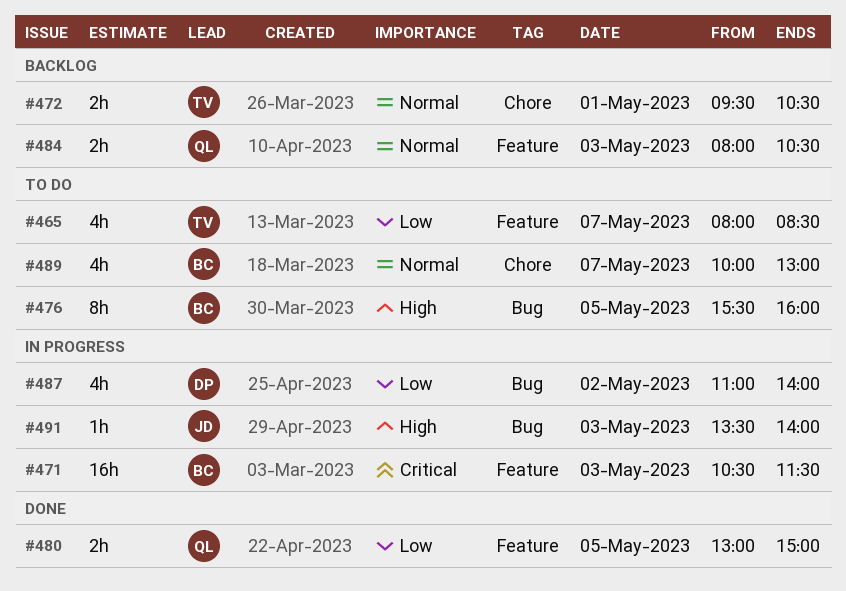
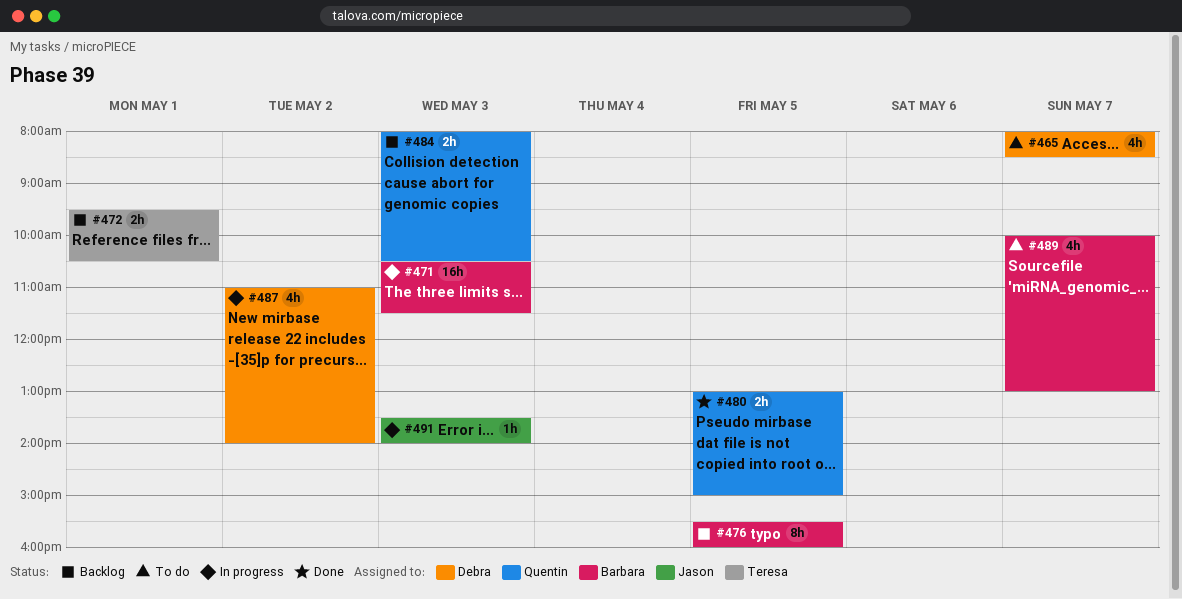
#465, owner: Teresa -> Debra
#476, status: To do -> Backlog

